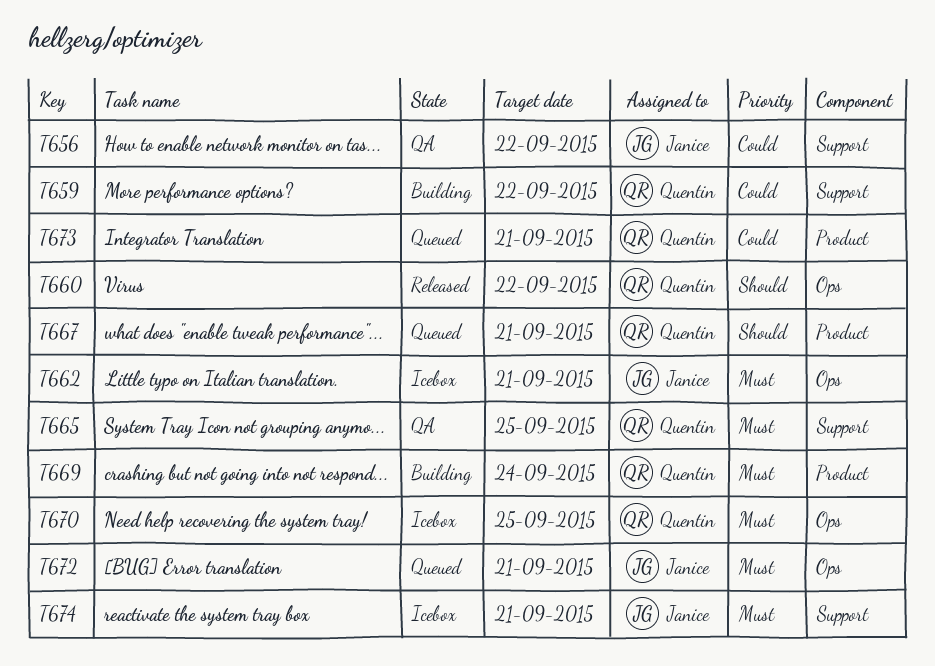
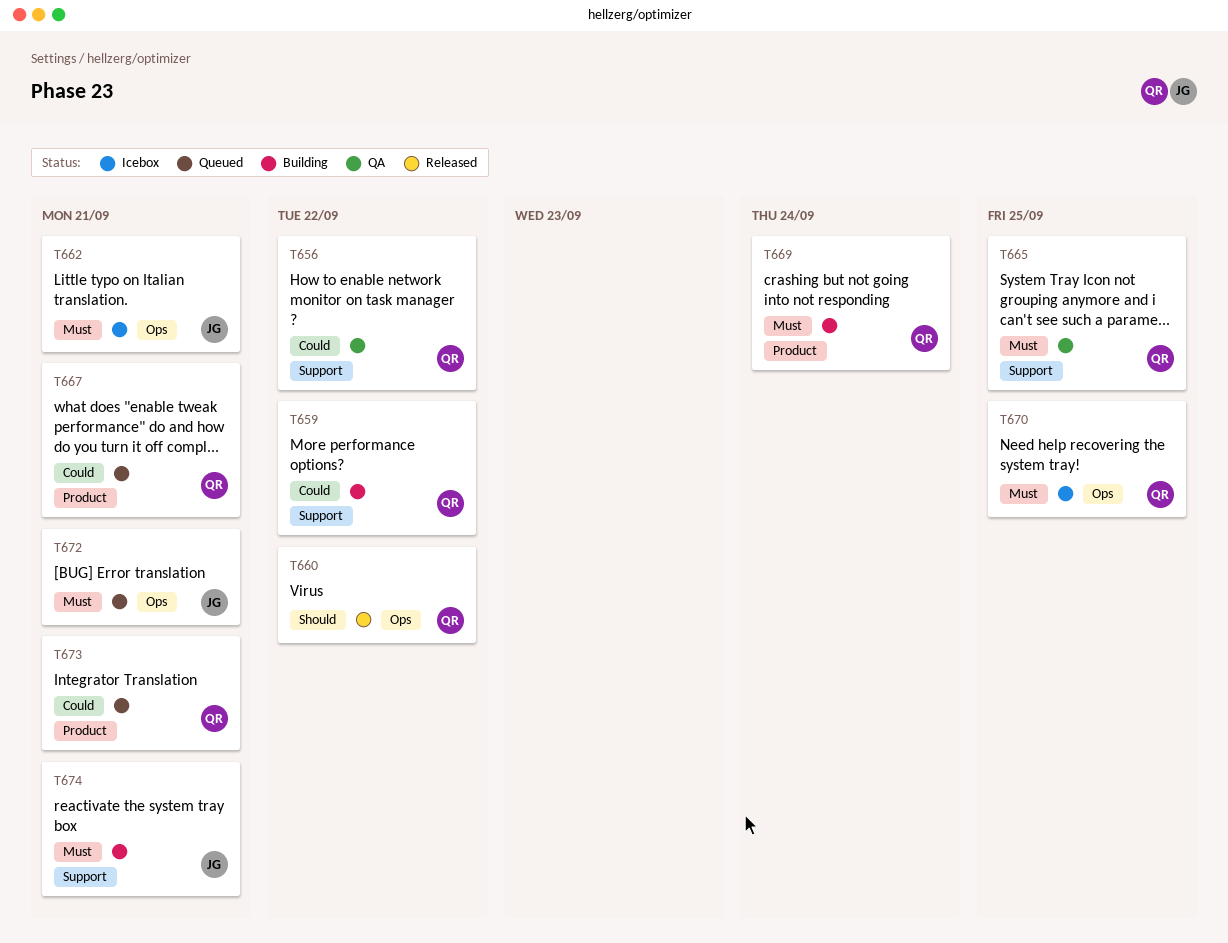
T656, owner: Janice -> Quentin
T667, priority: Should -> Could
T674, status: Icebox -> Building

